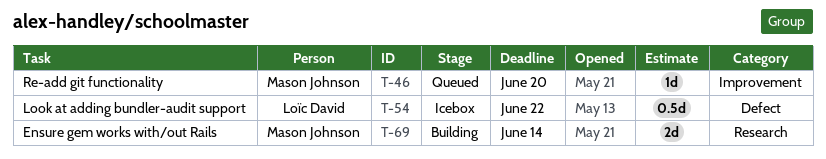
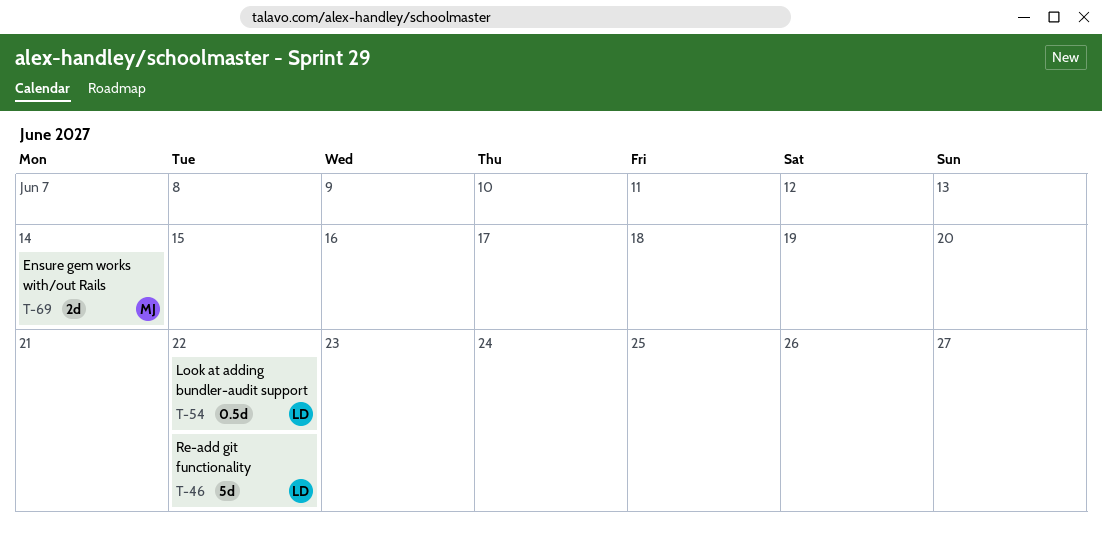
T-46, owner: Mason Johnson -> Loïc David
T-46, estimate: 1d -> 5d
T-46, due: Jun 20 -> Jun 22

